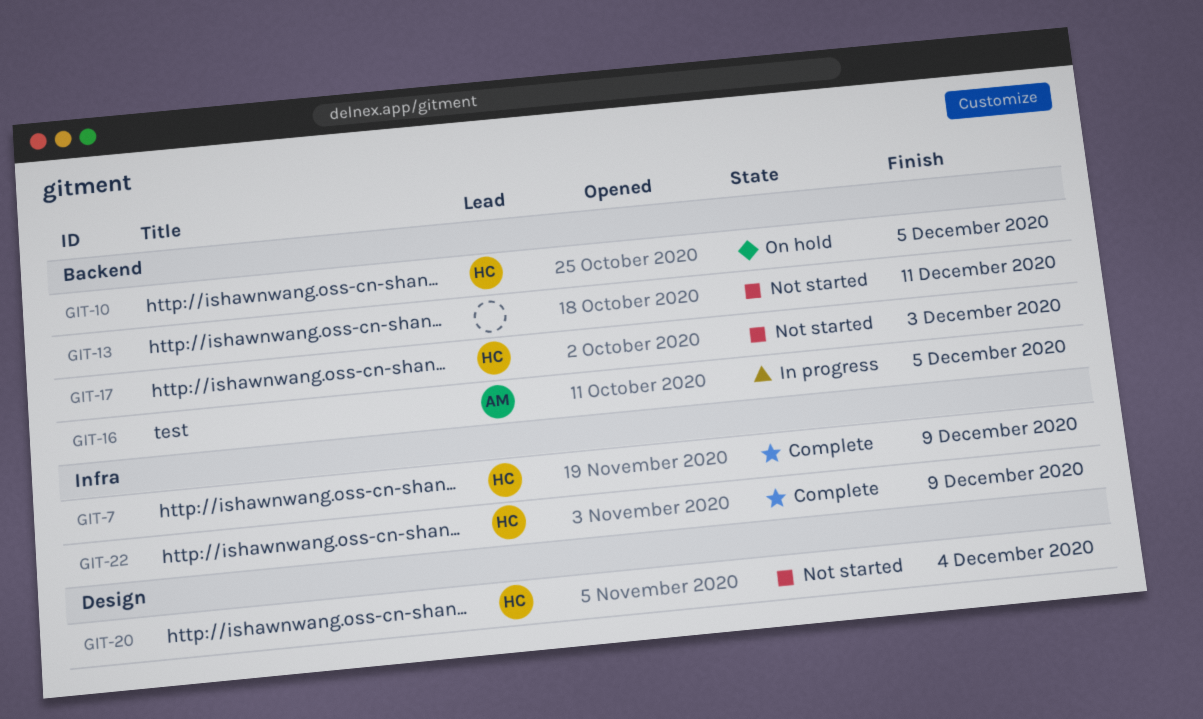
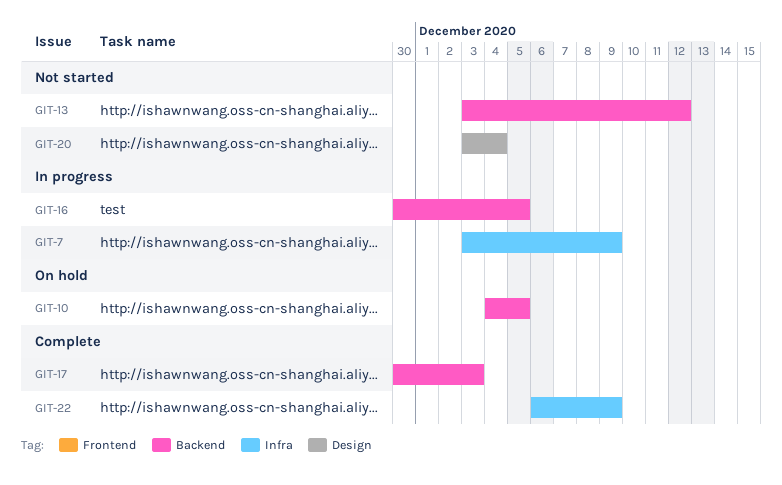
GIT-7, status: Complete -> In progress
GIT-13, due: Dec 11 -> Dec 12
GIT-17, status: Not started -> Complete

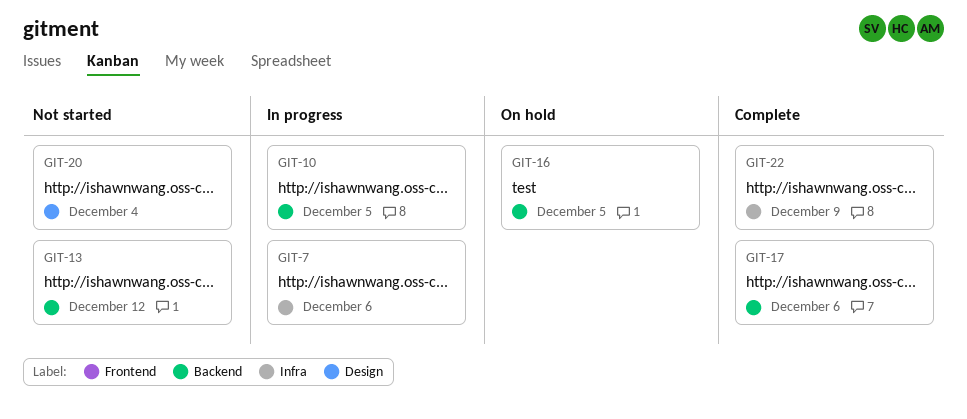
GIT-7, due: Dec 9 -> Dec 6
GIT-10, status: On hold -> In progress
GIT-16, status: In progress -> On hold
GIT-17, due: Dec 3 -> Dec 6

